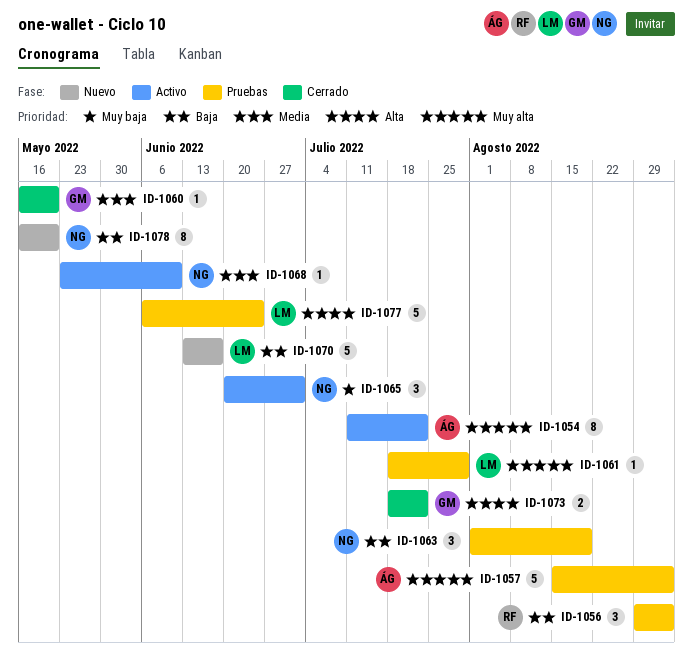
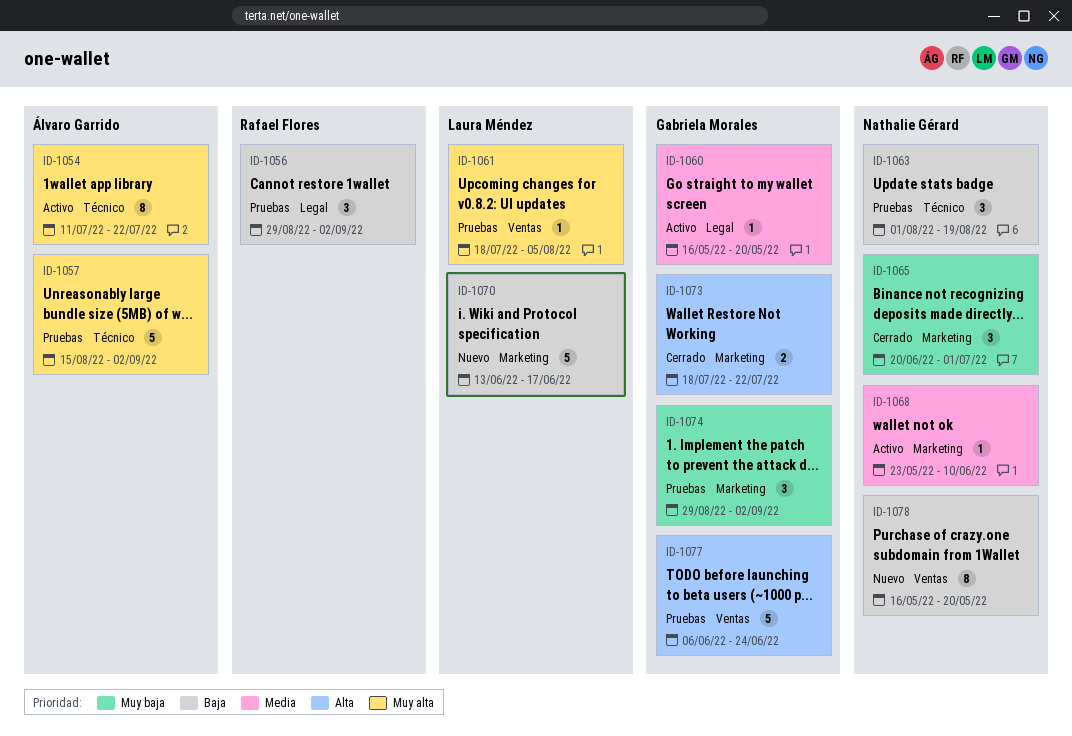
ID-1060, status: Cerrado -> Activo
ID-1061, due: Jul 29 -> Aug 5
ID-1065, status: Activo -> Cerrado
ID-1074: none -> present
ID-1077, owner: Laura Méndez -> Gabriela Morales

